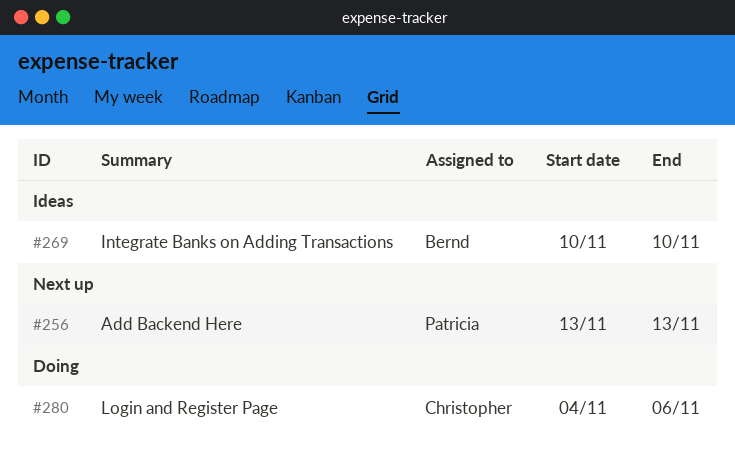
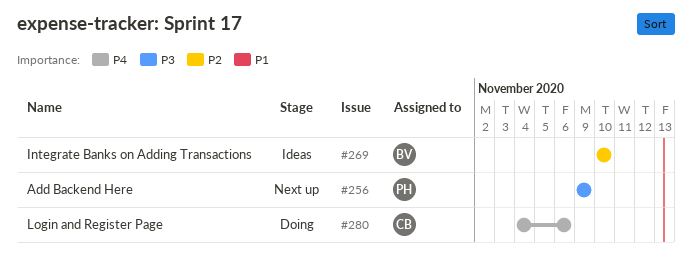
#256, start: Nov 13 -> Nov 9
#256, due: Nov 13 -> Nov 9

